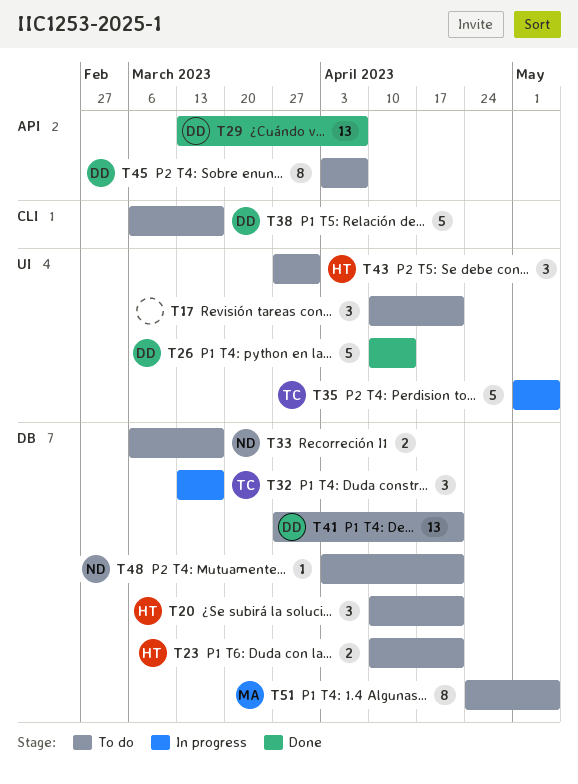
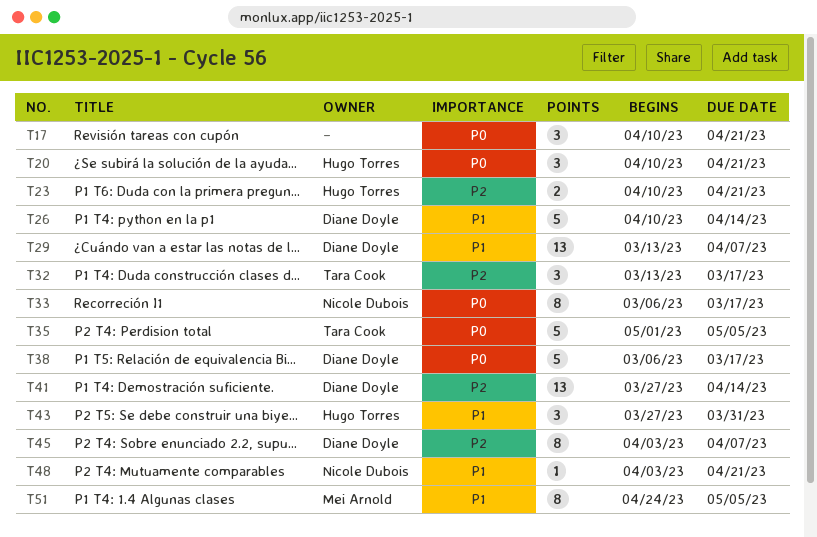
T33, estimate: 2 -> 8
T41, due: Apr 21 -> Apr 14

